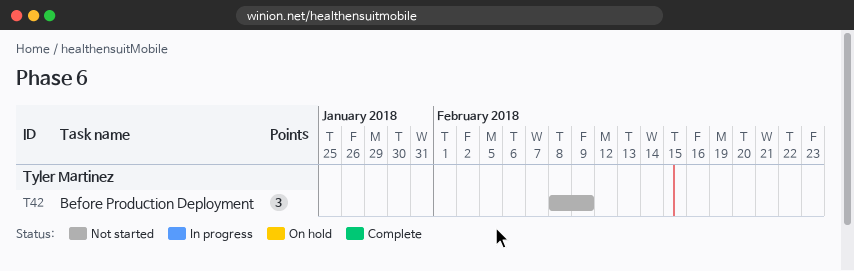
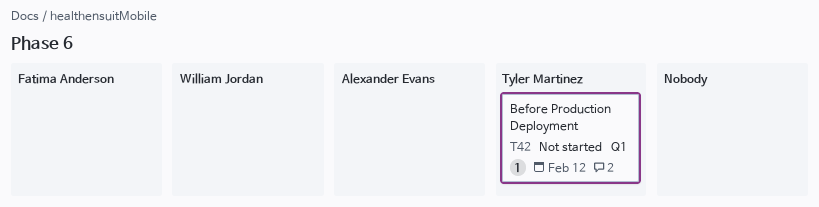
T42, estimate: 3 -> 1
T42, due: Feb 9 -> Feb 12

